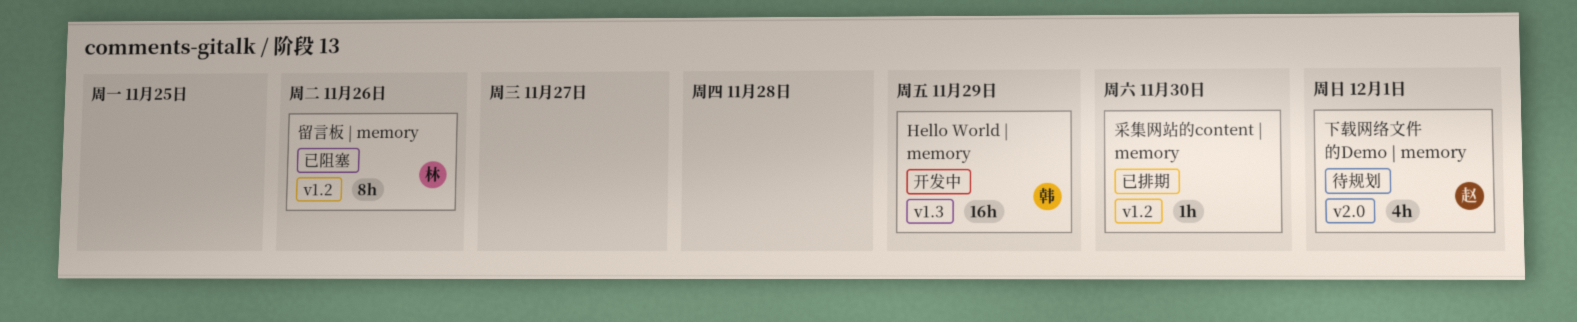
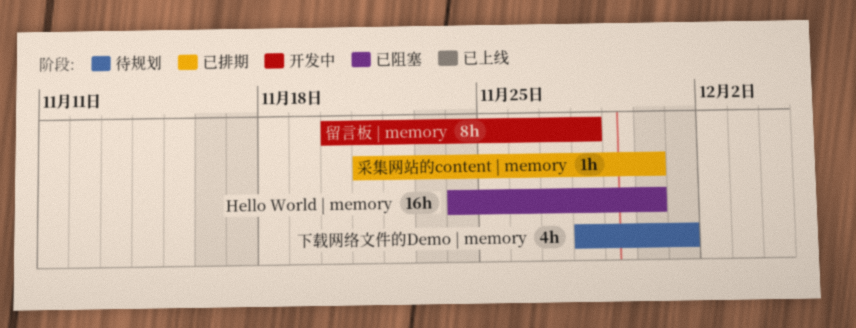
Hello World | memory, status: 开发中 -> 已阻塞
Hello World | memory, due: Nov 29 -> Nov 30
留言板 | memory, status: 已阻塞 -> 开发中
留言板 | memory, due: Nov 26 -> Nov 28

